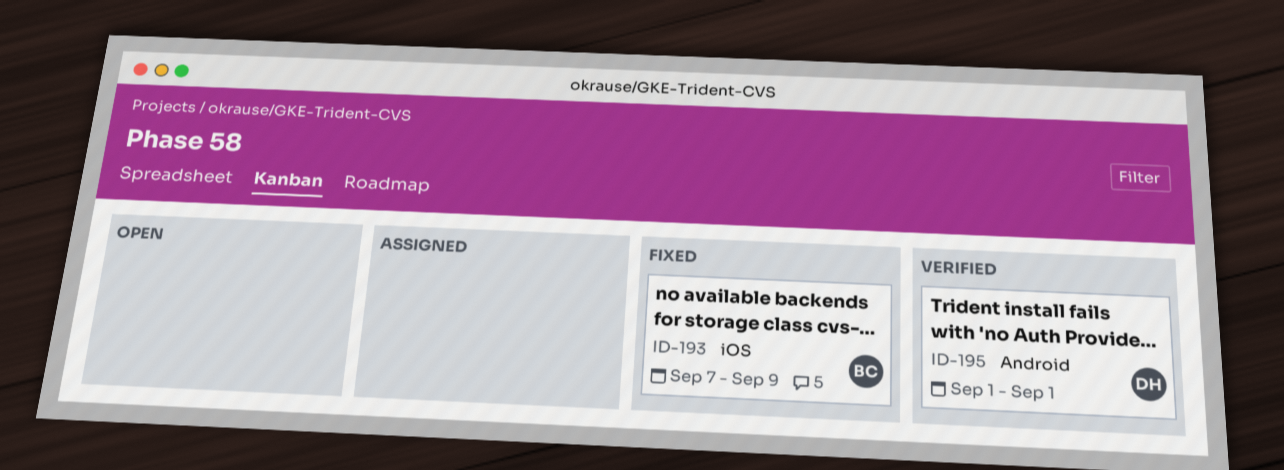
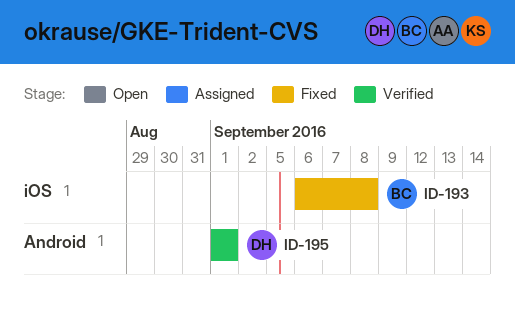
ID-193, start: Sep 7 -> Sep 6
ID-193, due: Sep 9 -> Sep 8

